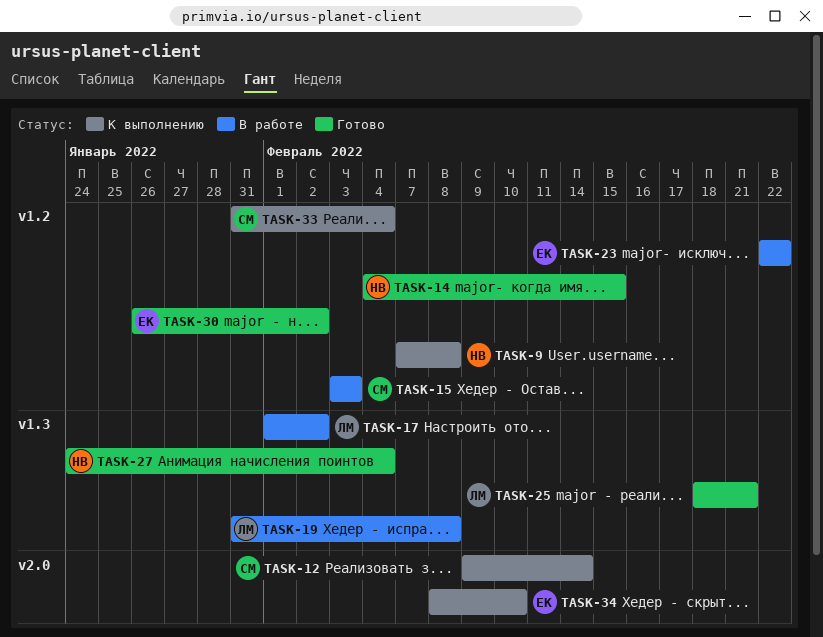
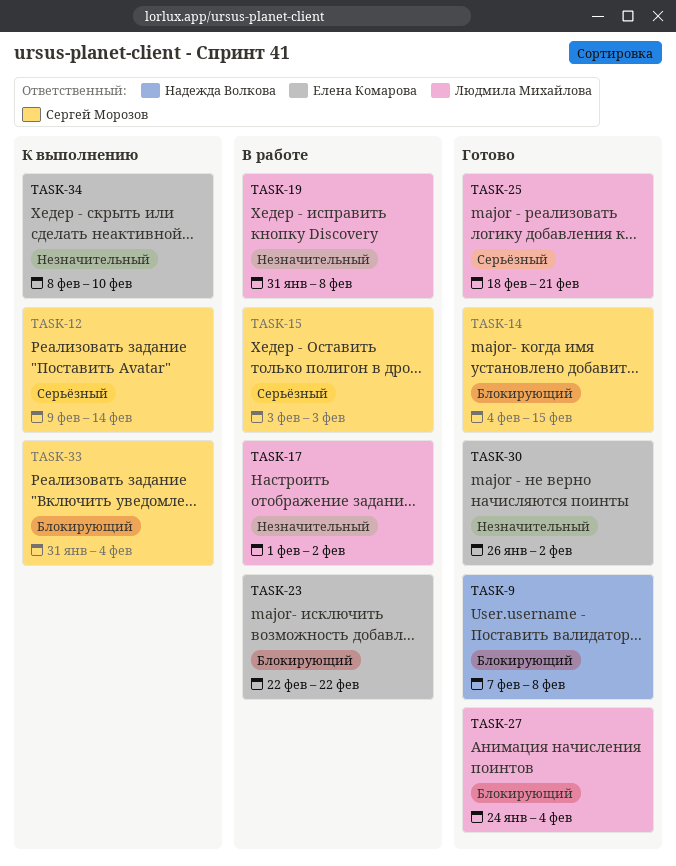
TASK-9, status: К выполнению -> Готово
TASK-14, owner: Надежда Волкова -> Сергей Морозов
TASK-27, owner: Надежда Волкова -> Людмила Михайлова

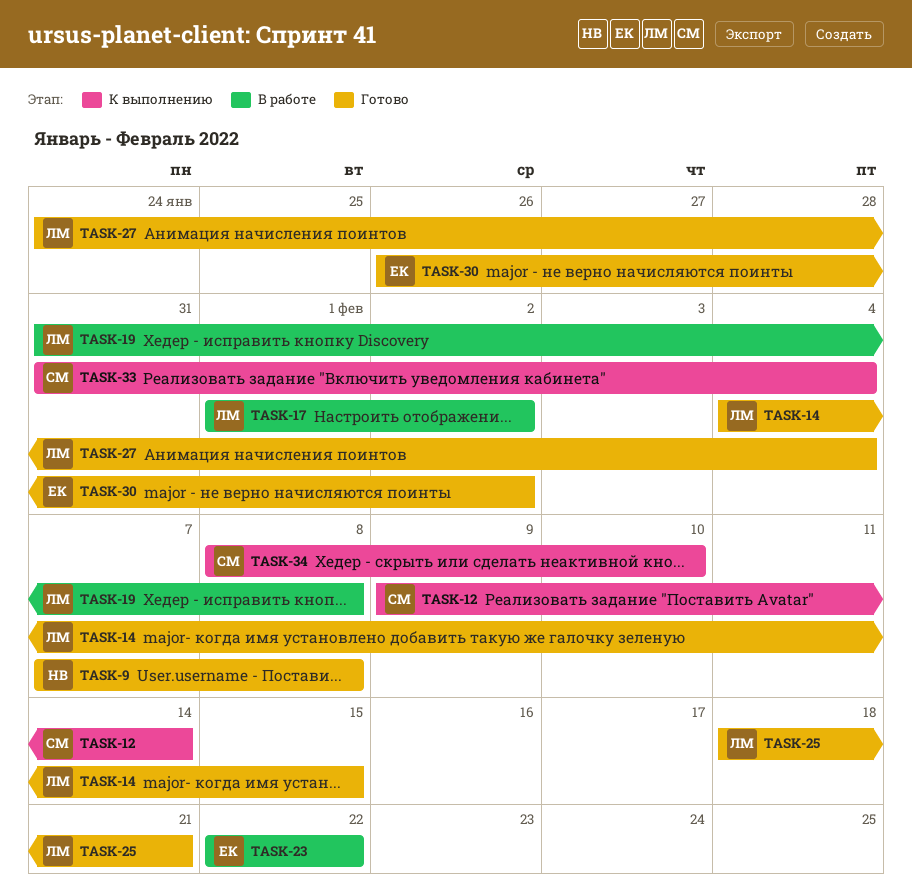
TASK-14, owner: Сергей Морозов -> Людмила Михайлова
TASK-15: present -> none
TASK-34, owner: Елена Комарова -> Сергей Морозов

